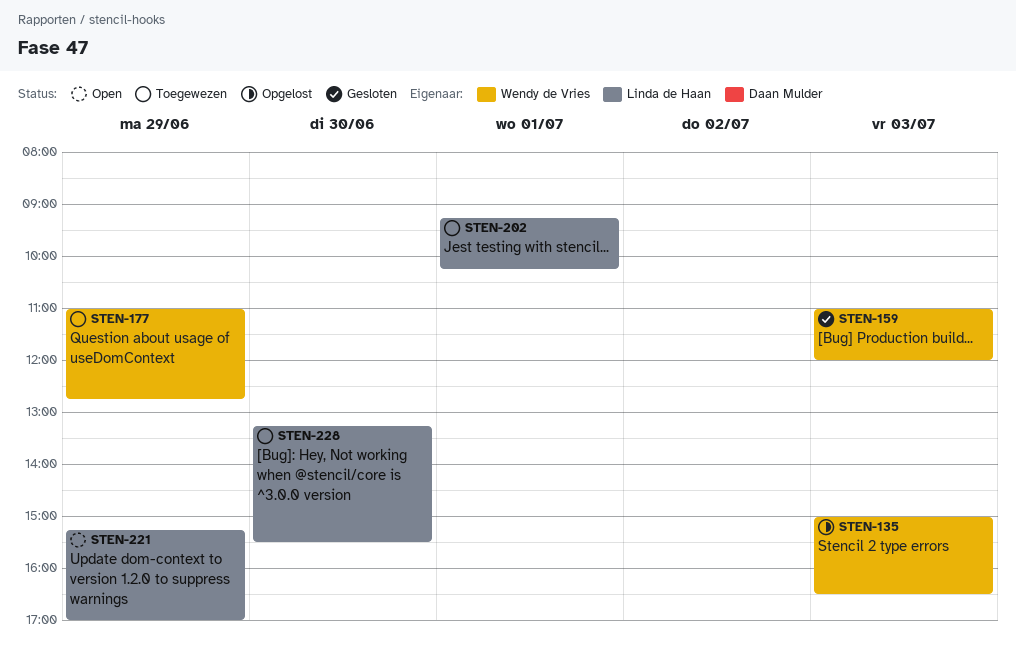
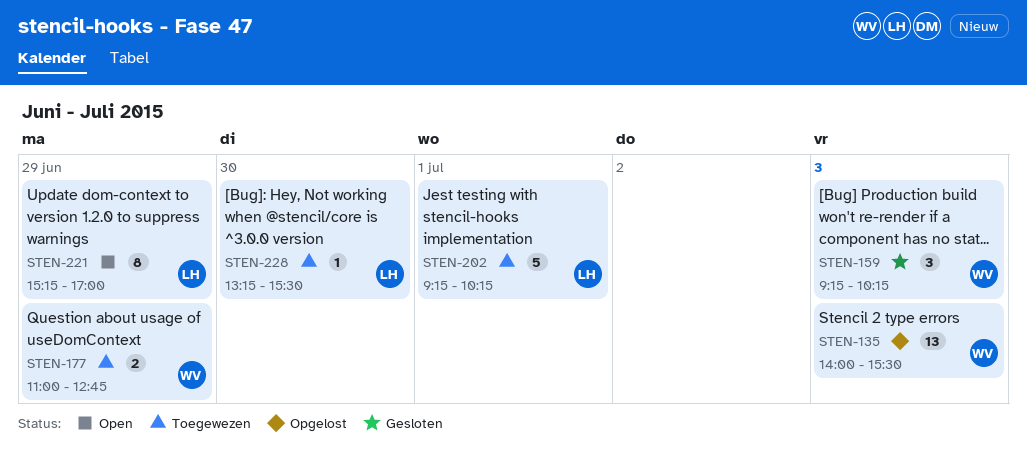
STEN-135, begins: 15:00 -> 14:00
STEN-135, ends: 16:30 -> 15:30
STEN-159, begins: 11:00 -> 09:15
STEN-159, ends: 12:00 -> 10:15

